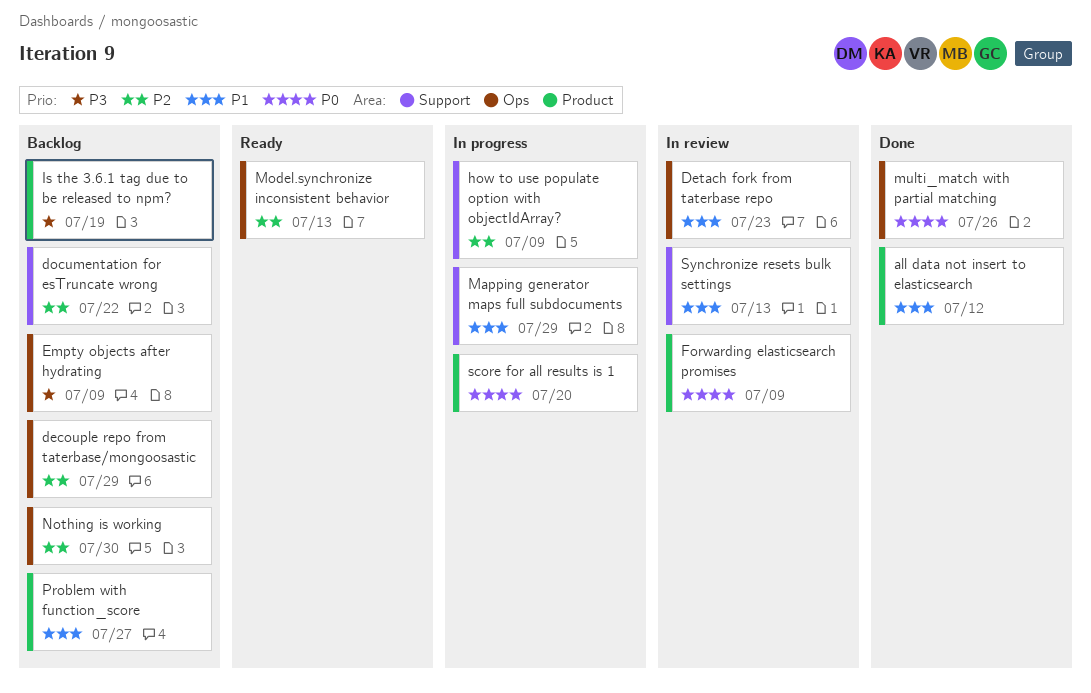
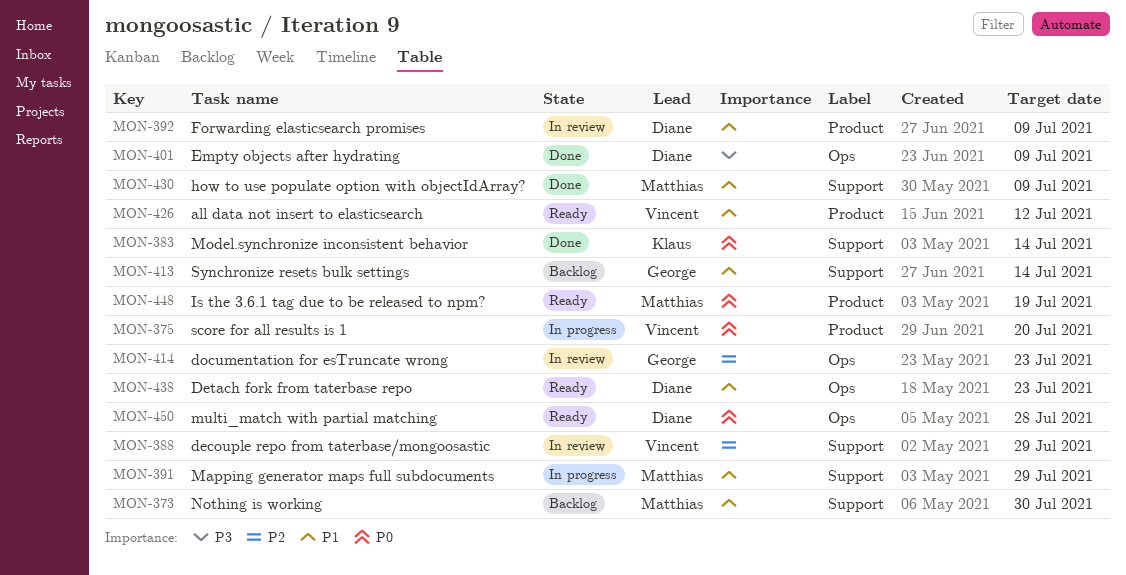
all data not insert to elasticsearch, status: Done -> Ready
decouple repo from taterbase/mongoosastic, status: Backlog -> In review
decouple repo from taterbase/mongoosastic, label: Ops -> Support
Detach fork from taterbase repo, status: In review -> Ready
documentation for esTruncate wrong, status: Backlog -> In review
documentation for esTruncate wrong, label: Support -> Ops
documentation for esTruncate wrong, due: Jul 22 -> Jul 23
Empty objects after hydrating, status: Backlog -> Done
Forwarding elasticsearch promises, priority: P0 -> P1
how to use populate option with objectIdArray?, status: In progress -> Done
how to use populate option with objectIdArray?, priority: P2 -> P1
Is the 3.6.1 tag due to be released to npm?, status: Backlog -> Ready
Is the 3.6.1 tag due to be released to npm?, priority: P3 -> P0
Model.synchronize inconsistent behavior, status: Ready -> Done
Model.synchronize inconsistent behavior, priority: P2 -> P0
Model.synchronize inconsistent behavior, label: Ops -> Support
Model.synchronize inconsistent behavior, due: Jul 13 -> Jul 14
multi_match with partial matching, status: Done -> Ready
multi_match with partial matching, due: Jul 26 -> Jul 28
Nothing is working, priority: P2 -> P1
Nothing is working, label: Ops -> Support
Problem with function_score: present -> none
Synchronize resets bulk settings, status: In review -> Backlog
Synchronize resets bulk settings, due: Jul 13 -> Jul 14

